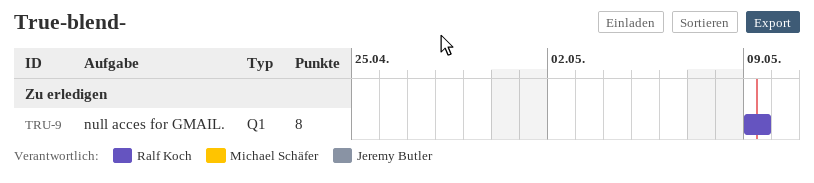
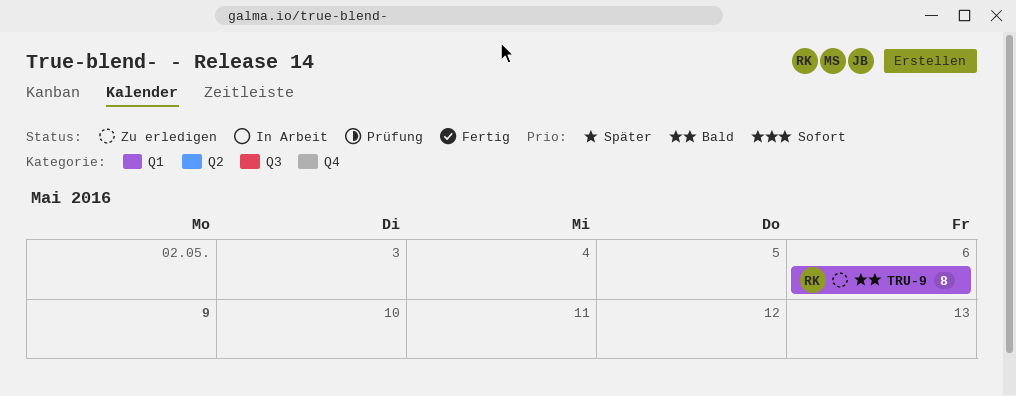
TRU-9, start: May 9 -> May 6
TRU-9, due: May 9 -> May 6

